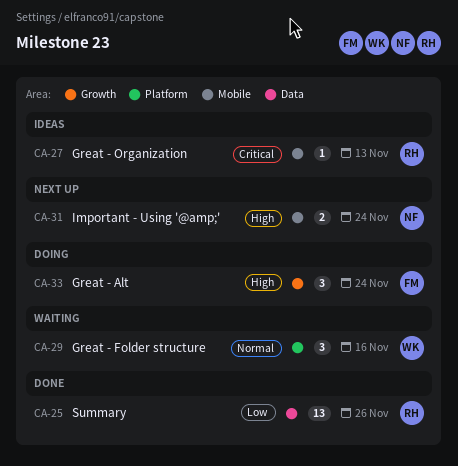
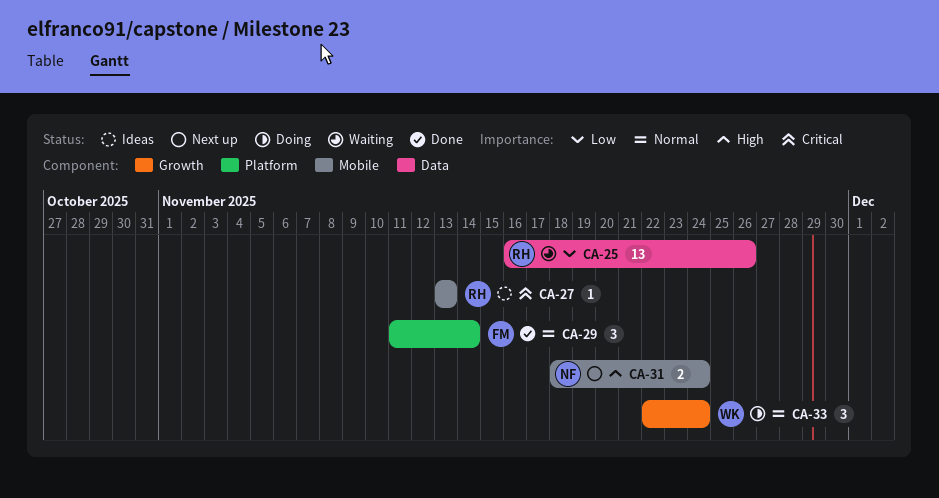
CA-25, status: Done -> Waiting
CA-29, status: Waiting -> Done
CA-29, owner: WK -> FM
CA-29, due: Nov 16 -> Nov 14
CA-33, owner: FM -> WK
CA-33, priority: High -> Normal

